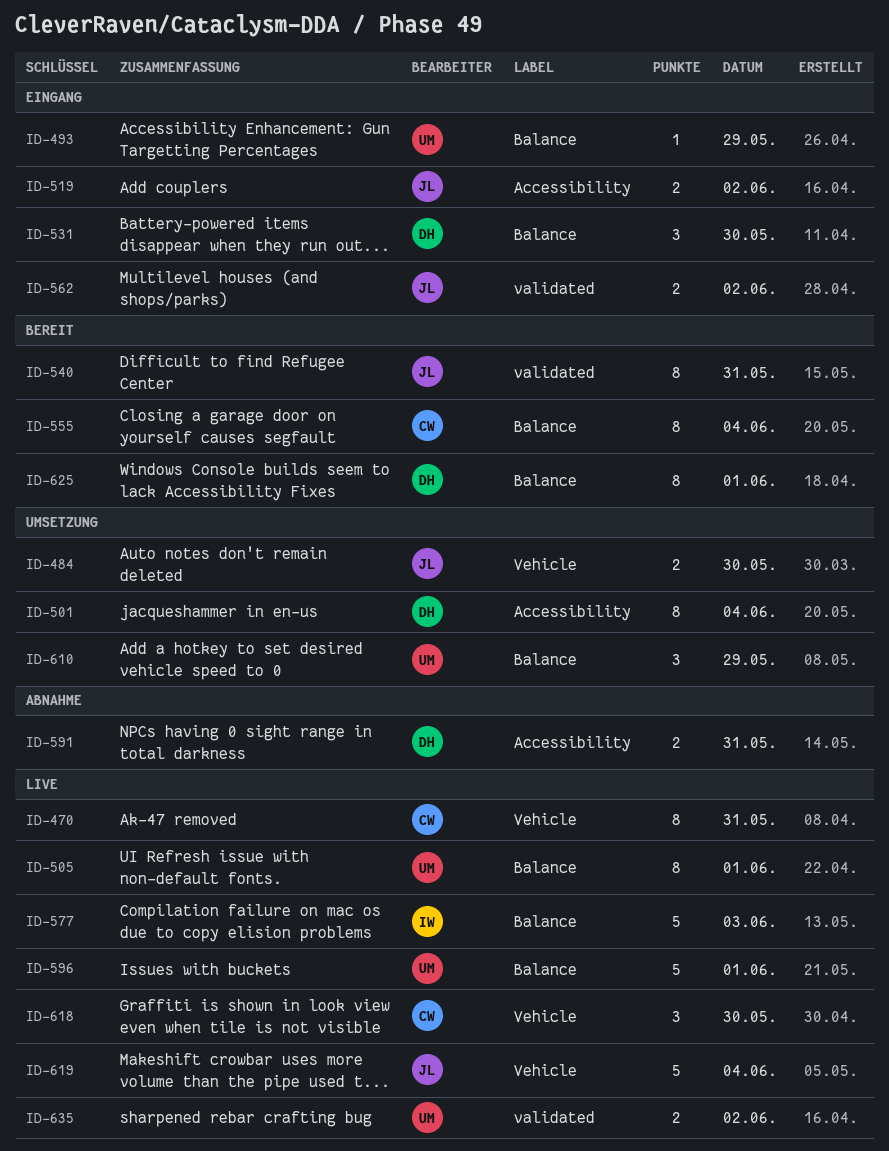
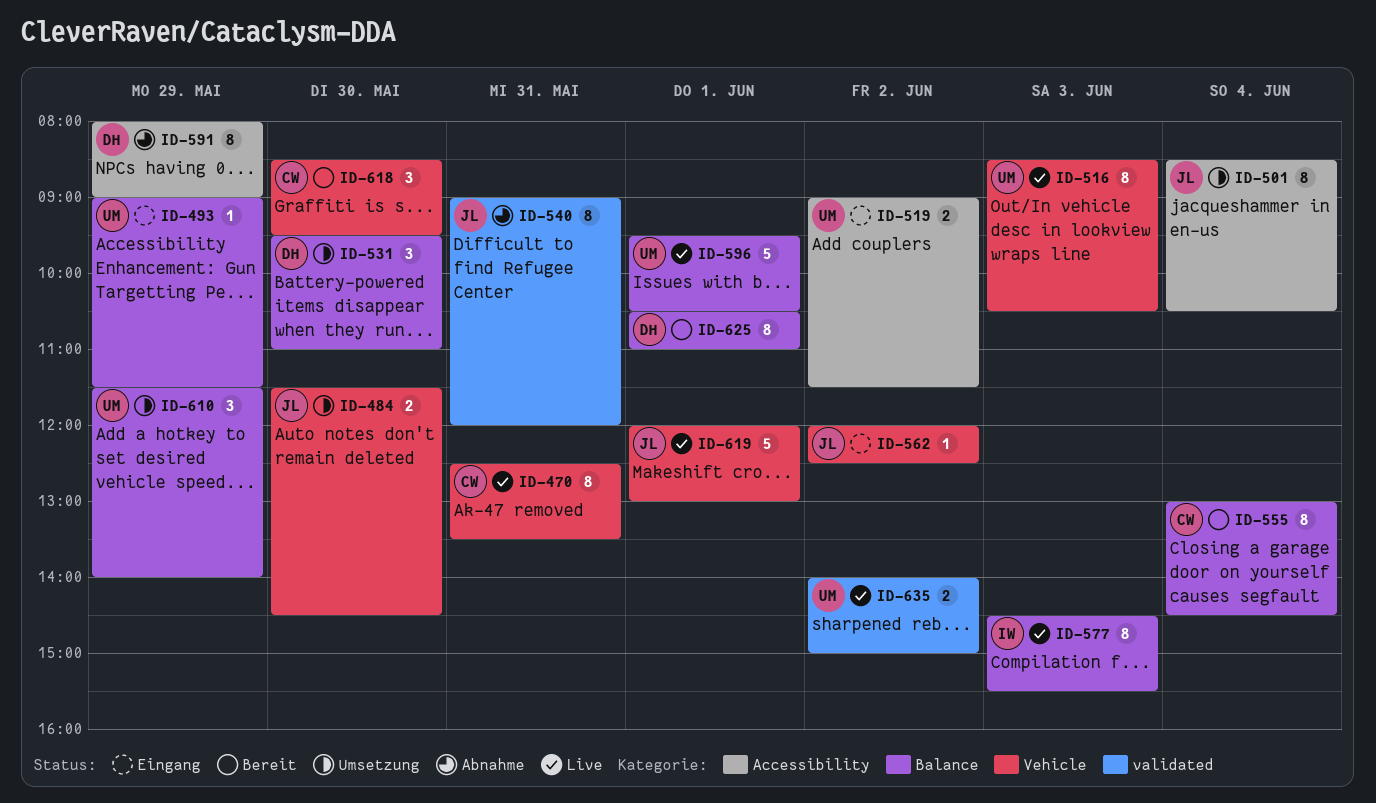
ID-501, owner: DH -> JL
ID-505: present -> none
ID-516: none -> present
ID-519, owner: JL -> UM
ID-531, status: Eingang -> Umsetzung
ID-540, status: Bereit -> Abnahme
ID-562, label: validated -> Vehicle
ID-562, estimate: 2 -> 1
ID-577, estimate: 5 -> 8
ID-591, estimate: 2 -> 8
ID-591, day: May 31 -> May 29
ID-618, status: Live -> Bereit
ID-619, day: Jun 4 -> Jun 1

